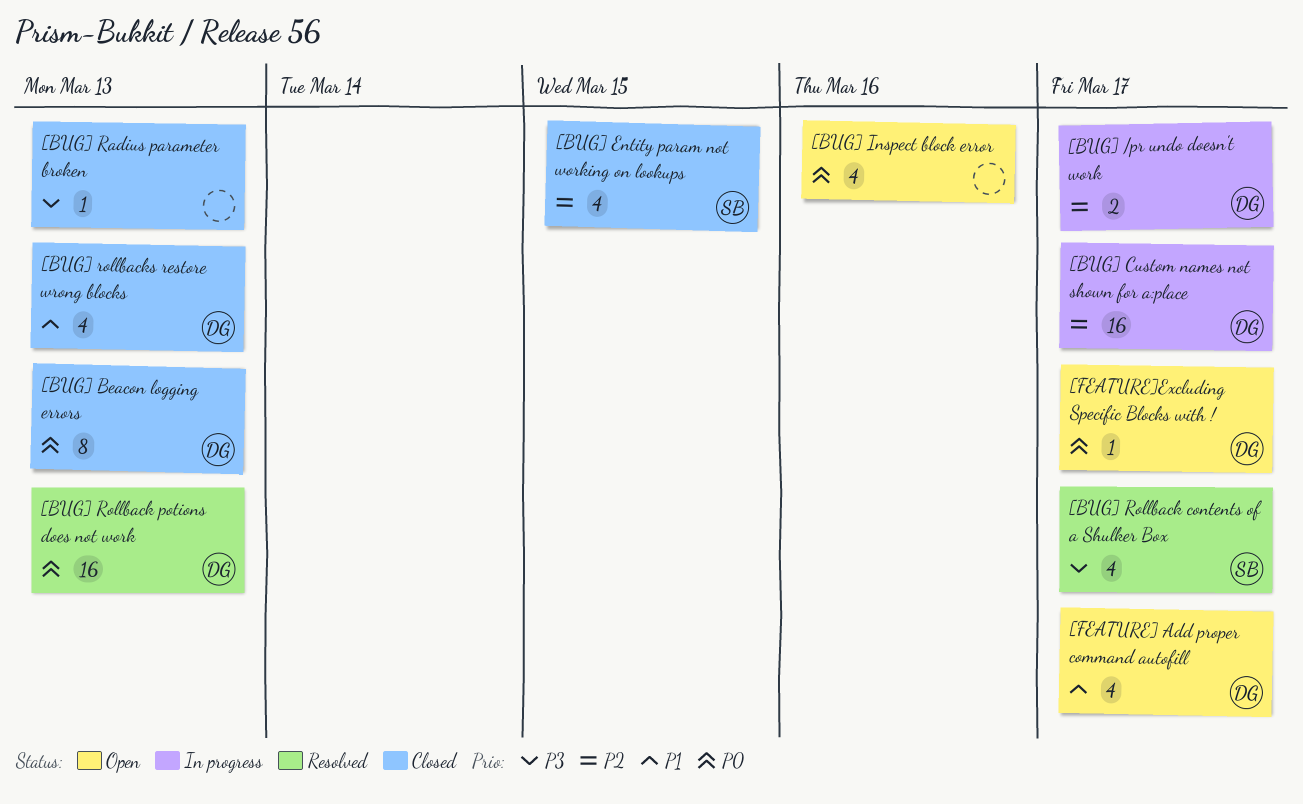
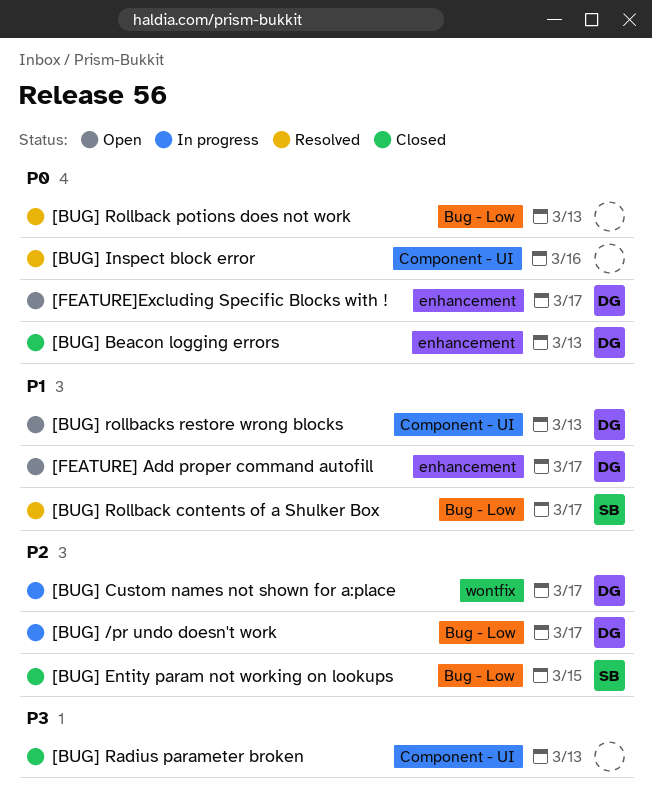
[BUG] Inspect block error, status: Open -> Resolved
[BUG] Rollback contents of a Shulker Box, priority: P3 -> P1
[BUG] Rollback potions does not work, owner: DG -> none
[BUG] rollbacks restore wrong blocks, status: Closed -> Open

